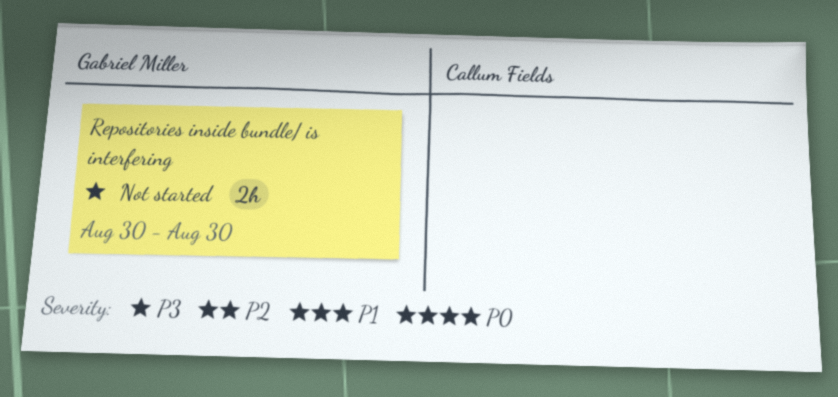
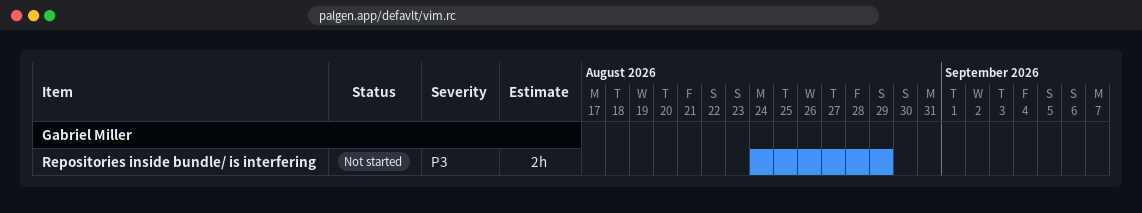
Repositories inside bundle/ is interfering, start: Aug 30 -> Aug 24
Repositories inside bundle/ is interfering, due: Aug 30 -> Aug 29

